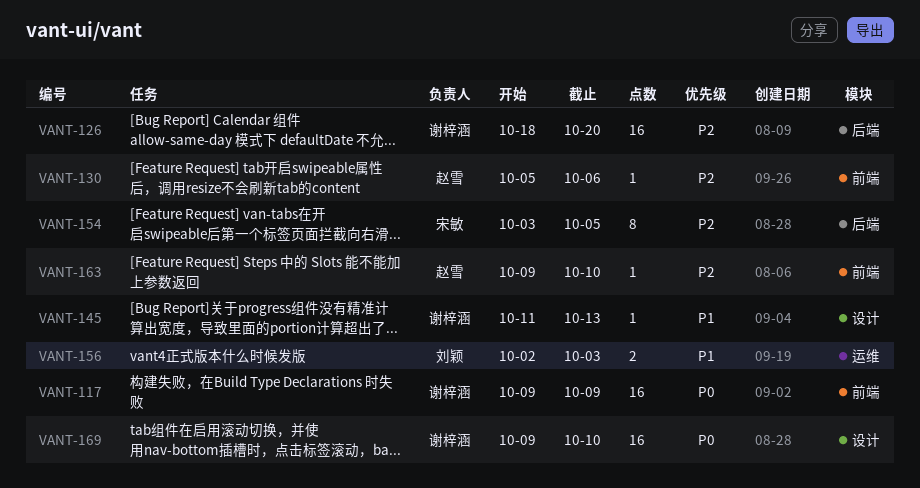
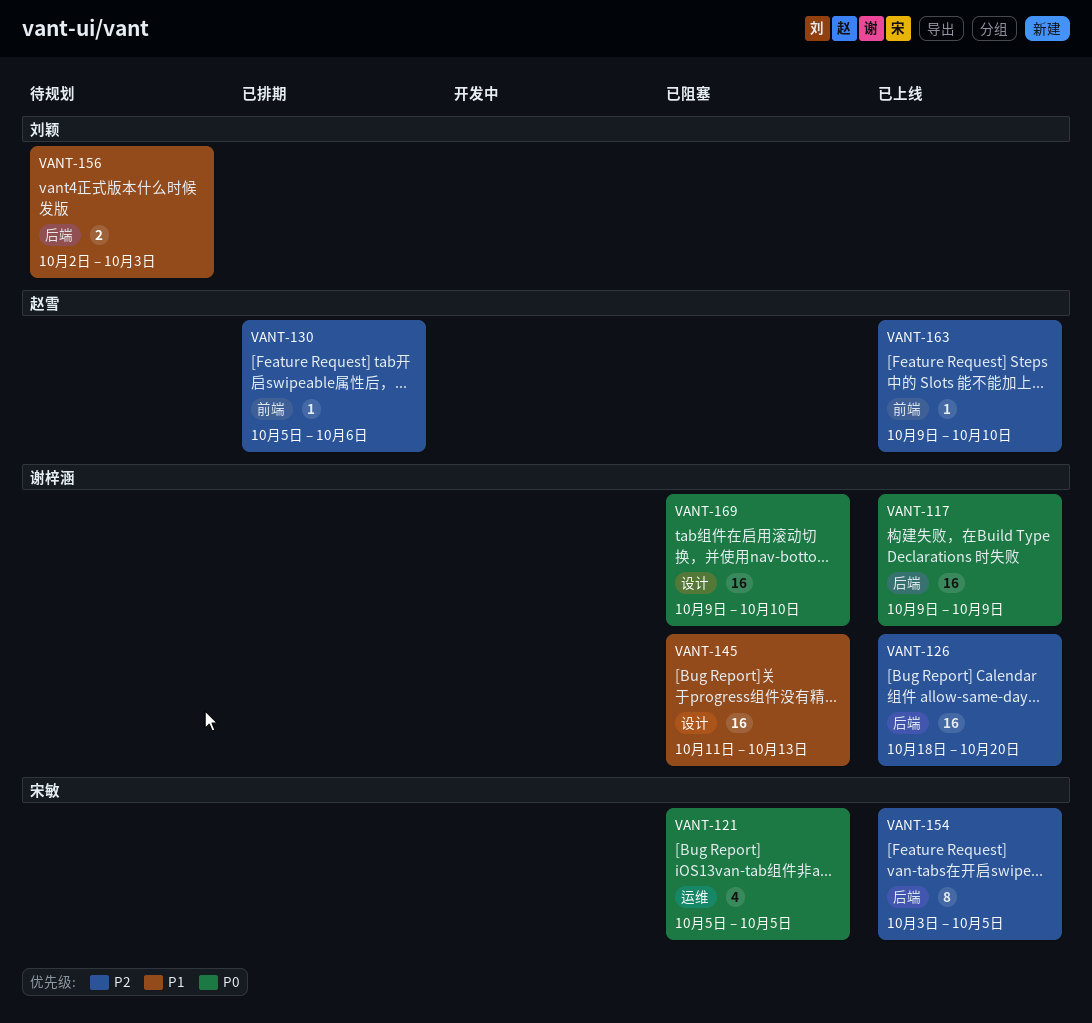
VANT-117, label: 前端 -> 后端
VANT-121: none -> present
VANT-145, estimate: 1 -> 16
VANT-156, label: 运维 -> 后端

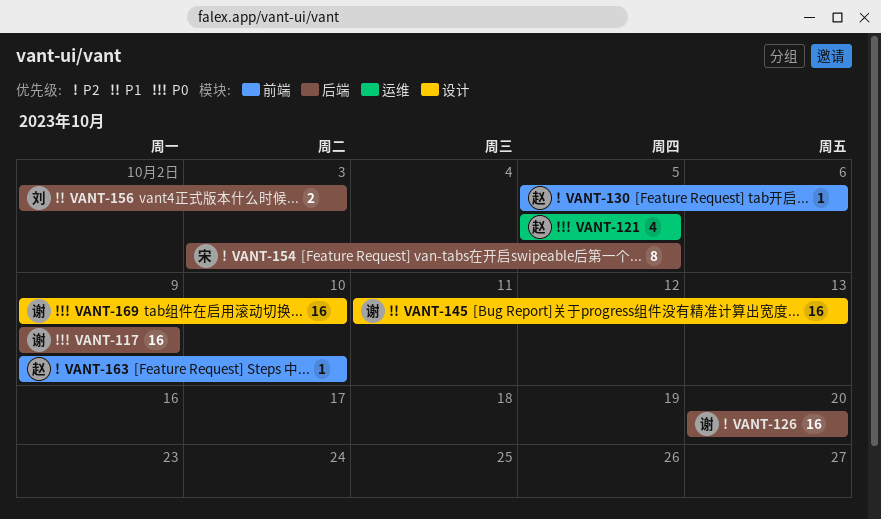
VANT-121, owner: 宋敏 -> 赵雪
VANT-126, start: Oct 18 -> Oct 20

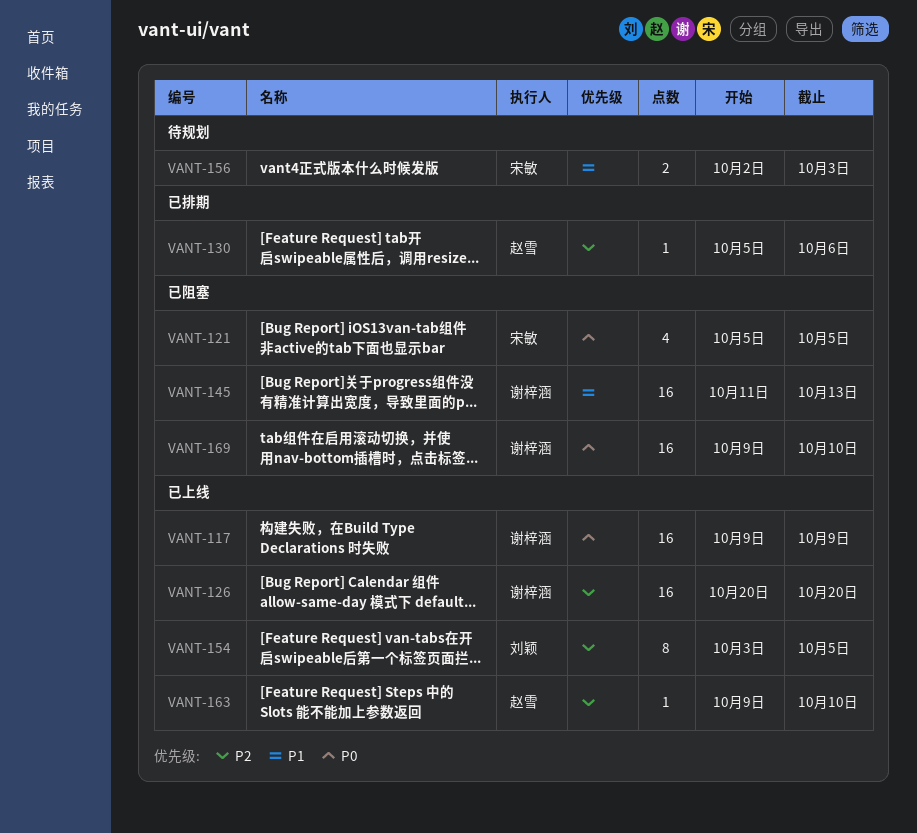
VANT-121, owner: 赵雪 -> 宋敏
VANT-154, owner: 宋敏 -> 刘颖
VANT-156, owner: 刘颖 -> 宋敏

